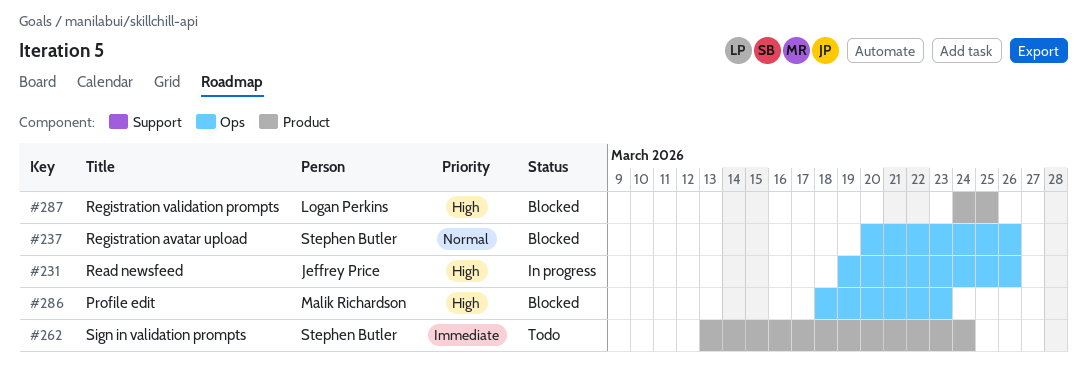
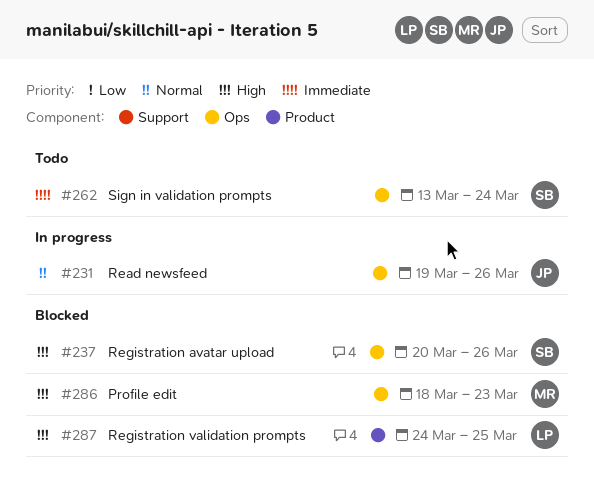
#231, priority: High -> Normal
#237, priority: Normal -> High
#262, label: Product -> Ops

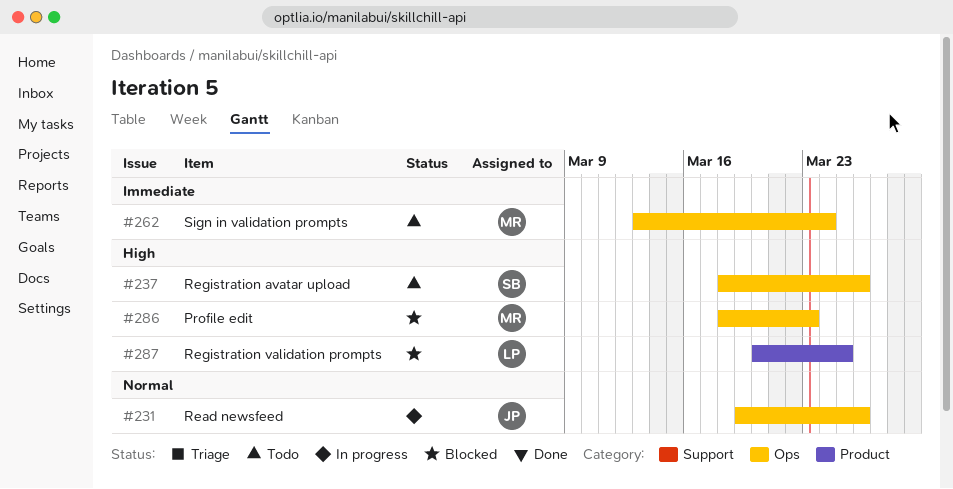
#237, status: Blocked -> Todo
#237, start: Mar 20 -> Mar 18
#262, owner: SB -> MR
#287, start: Mar 24 -> Mar 20

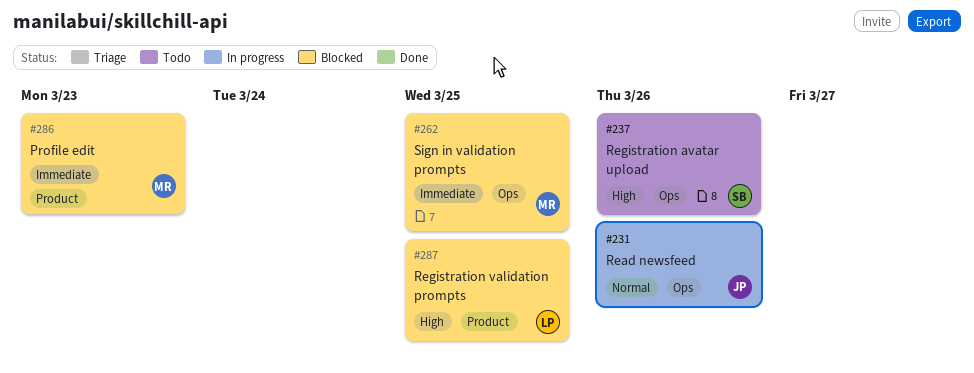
#262, status: Todo -> Blocked
#262, due: Mar 24 -> Mar 25
#286, priority: High -> Immediate
#286, label: Ops -> Product

